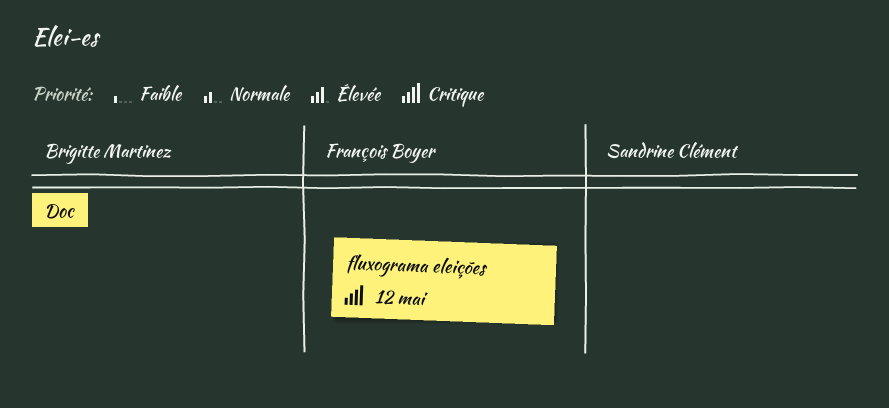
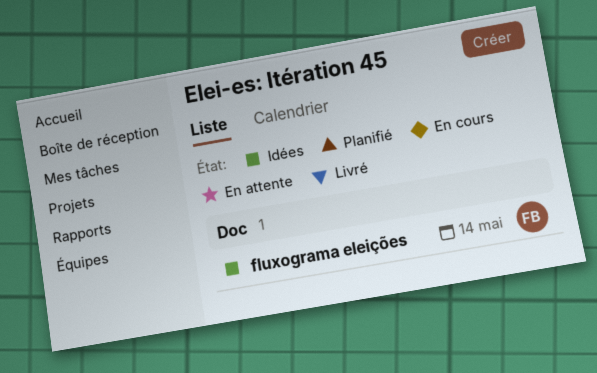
fluxograma eleições, due: May 12 -> May 14

